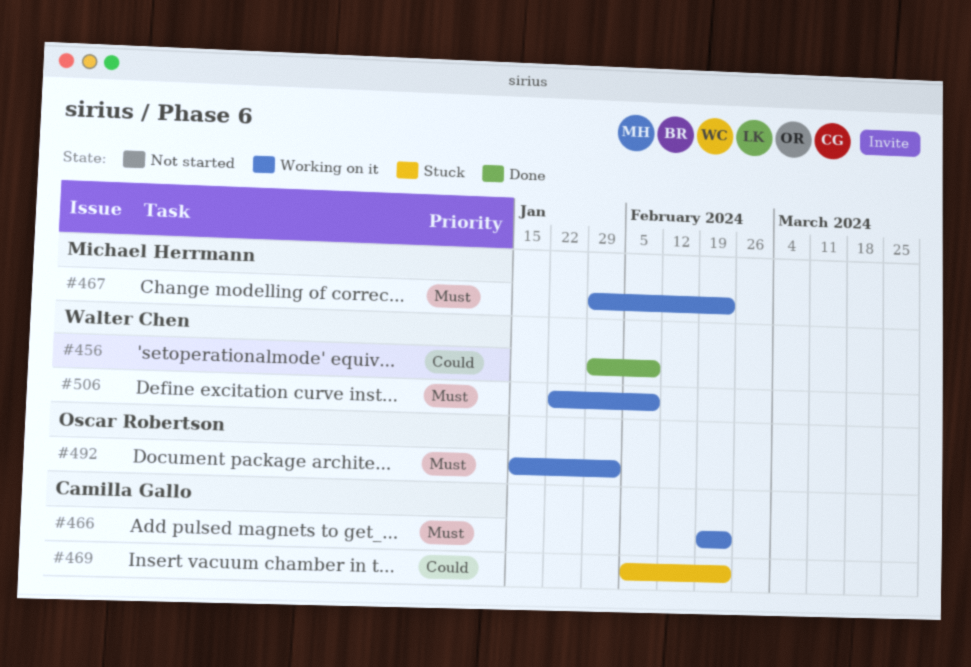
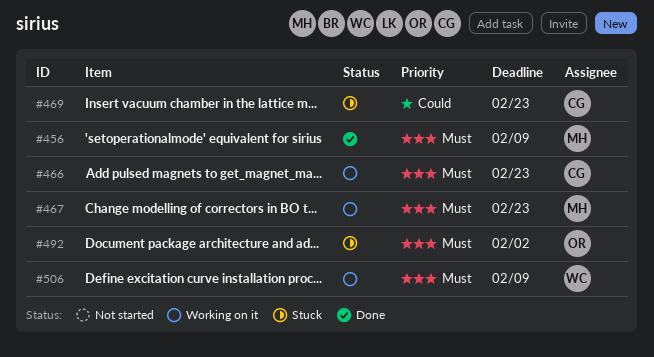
#456, owner: Walter Chen -> Michael Herrmann
#456, priority: Could -> Must
#492, status: Working on it -> Stuck

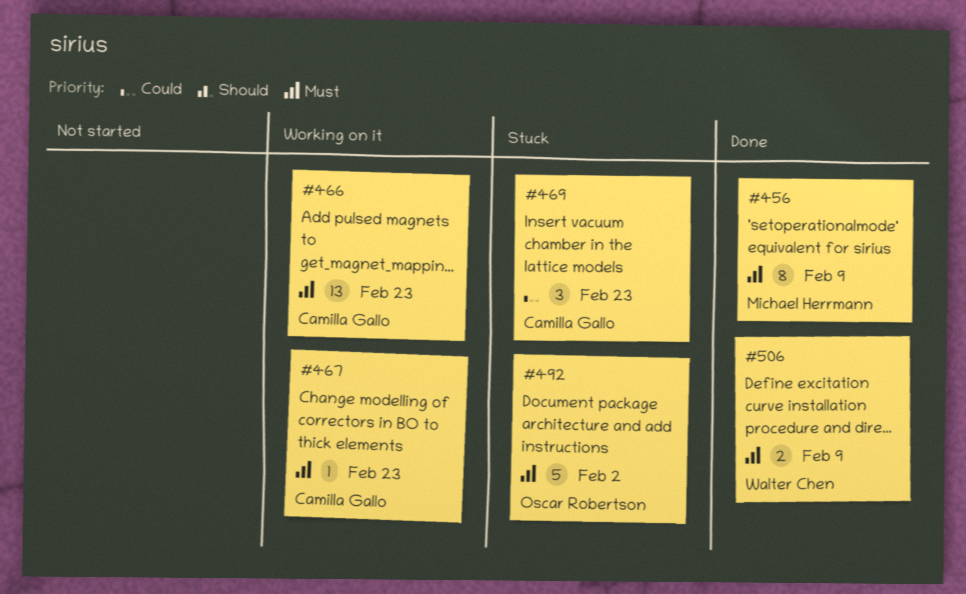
#467, owner: Michael Herrmann -> Camilla Gallo
#506, status: Working on it -> Done

